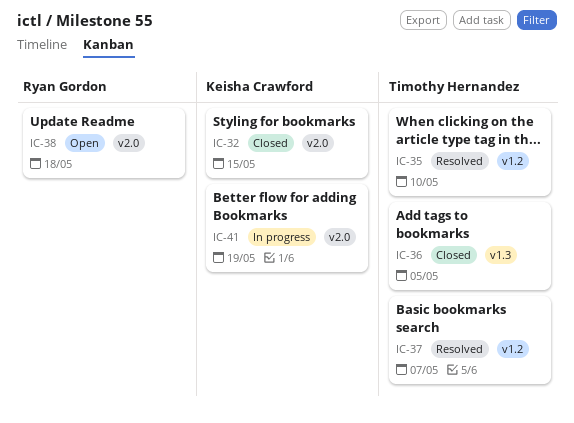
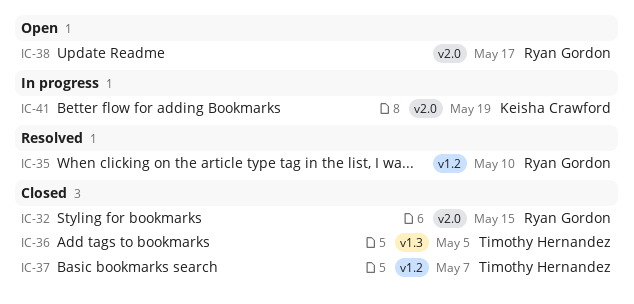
IC-32, owner: Keisha Crawford -> Ryan Gordon
IC-35, owner: Timothy Hernandez -> Ryan Gordon
IC-37, status: Resolved -> Closed
IC-38, due: May 18 -> May 17

